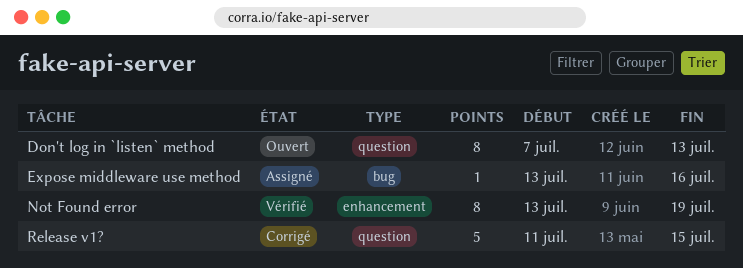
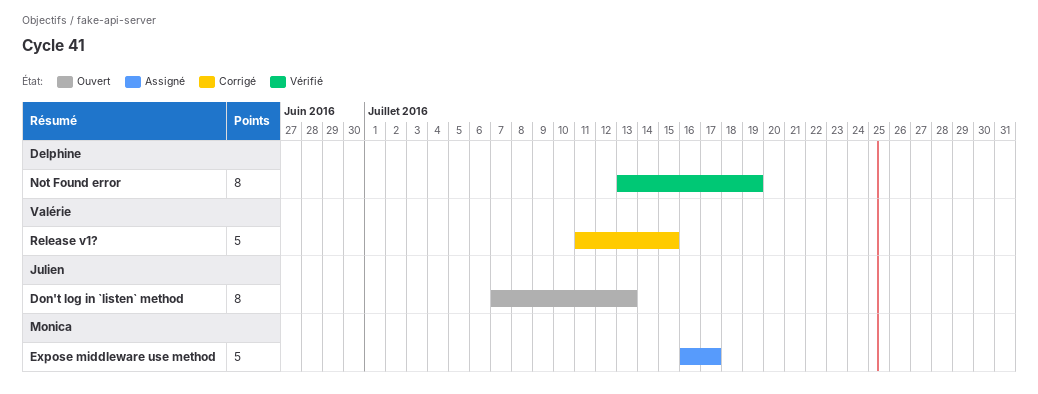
Expose middleware use method, estimate: 1 -> 5
Expose middleware use method, start: Jul 13 -> Jul 16
Expose middleware use method, due: Jul 16 -> Jul 17

